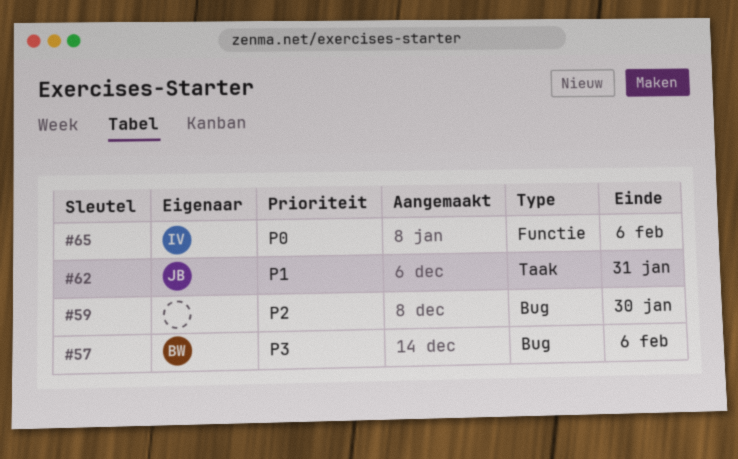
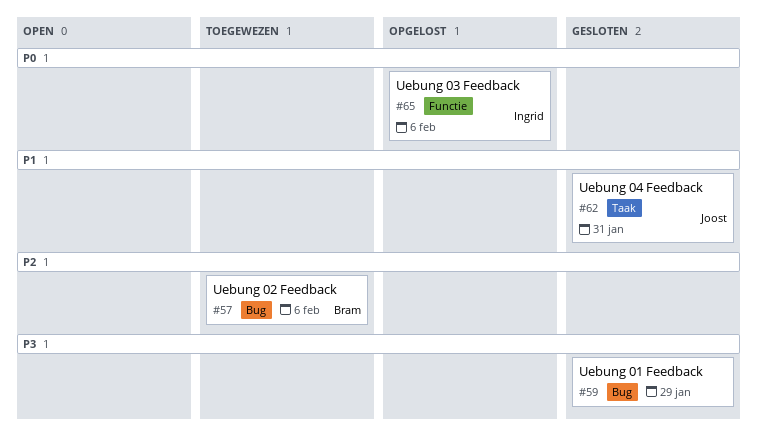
#57, priority: P3 -> P2
#59, priority: P2 -> P3
#59, due: Jan 30 -> Jan 29

